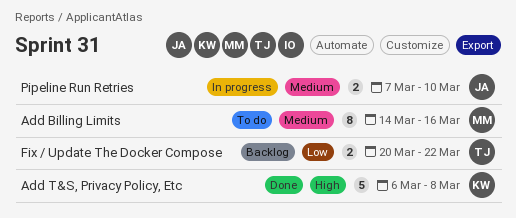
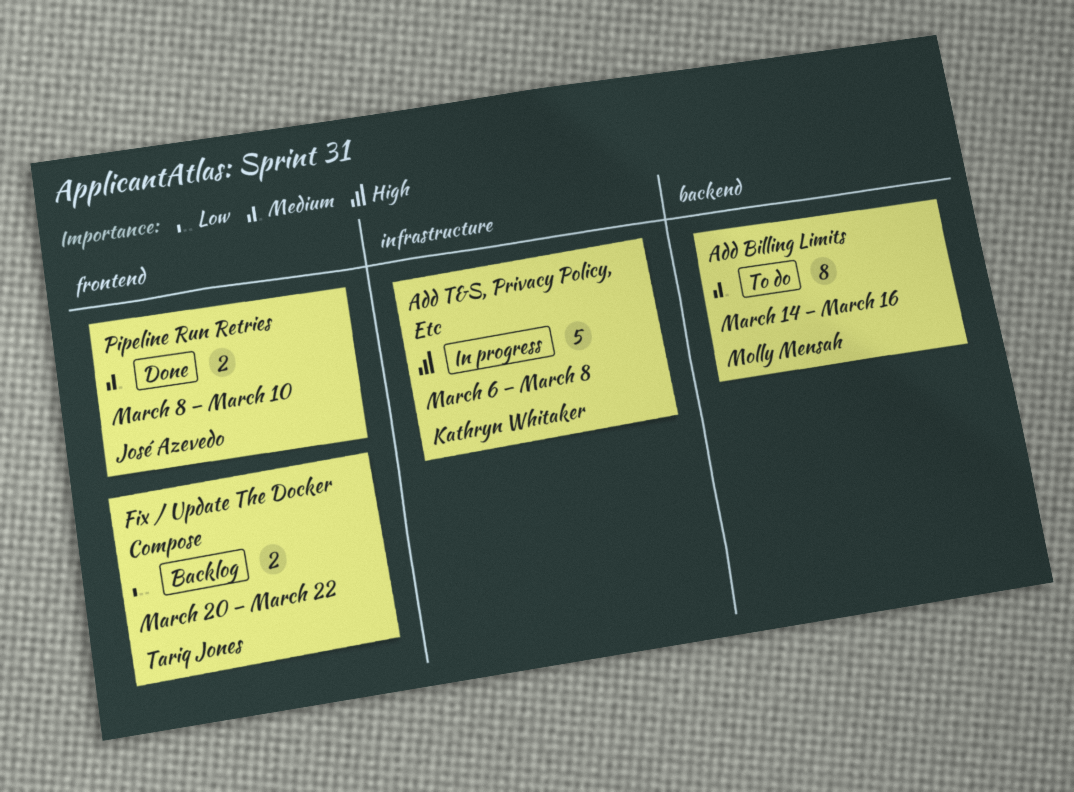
Add T&S, Privacy Policy, Etc, status: Done -> In progress
Pipeline Run Retries, status: In progress -> Done
Pipeline Run Retries, start: Mar 7 -> Mar 8

